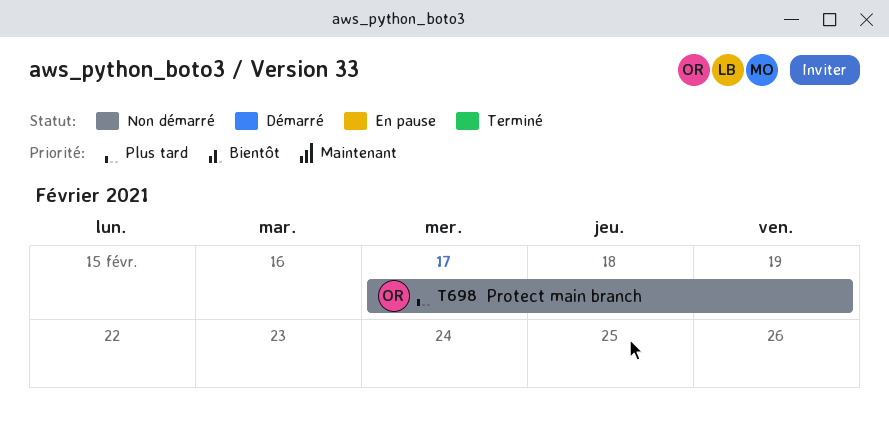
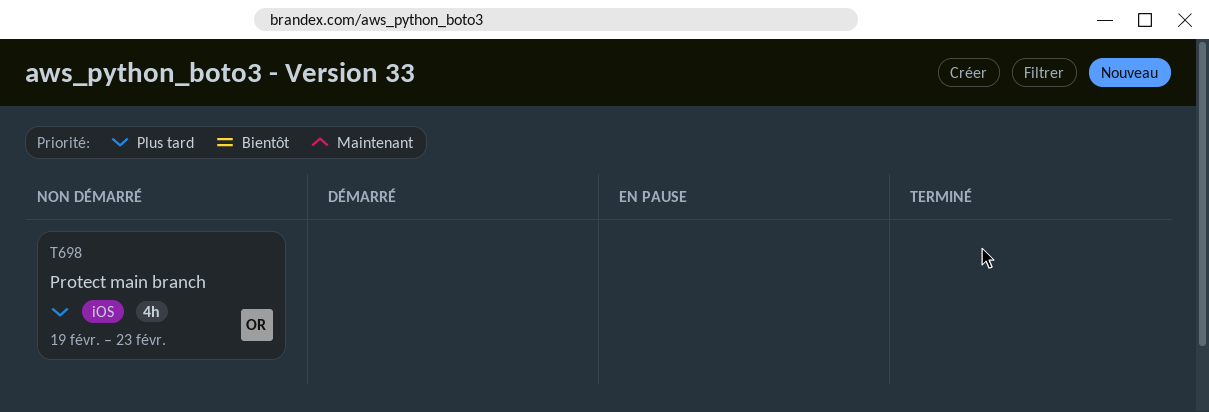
T698, start: Feb 17 -> Feb 19
T698, due: Feb 19 -> Feb 23

